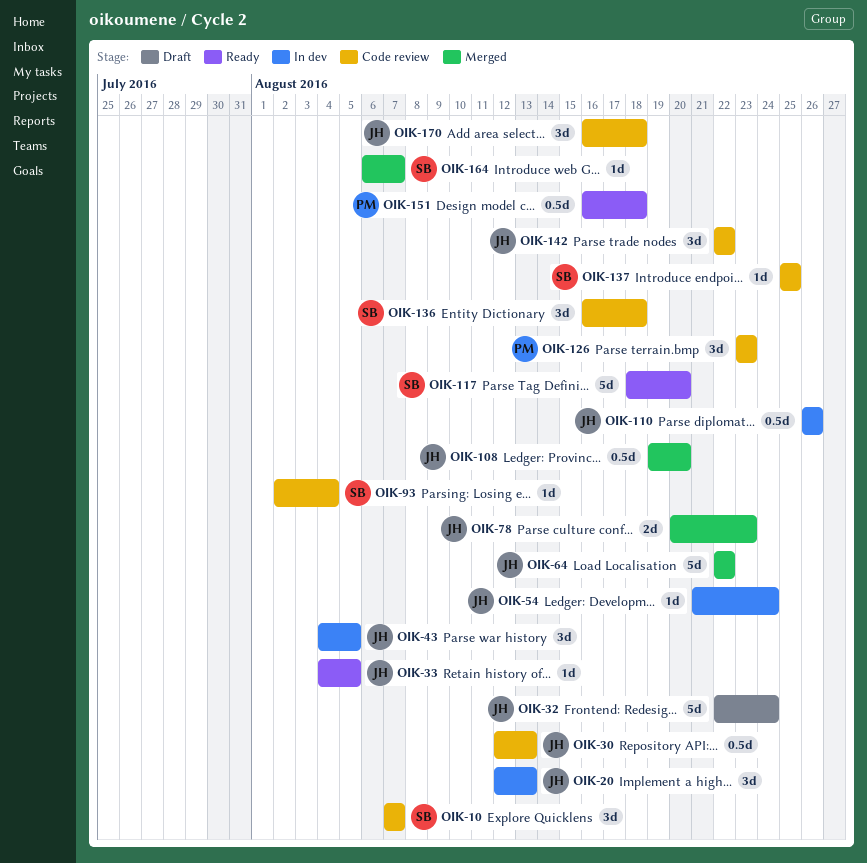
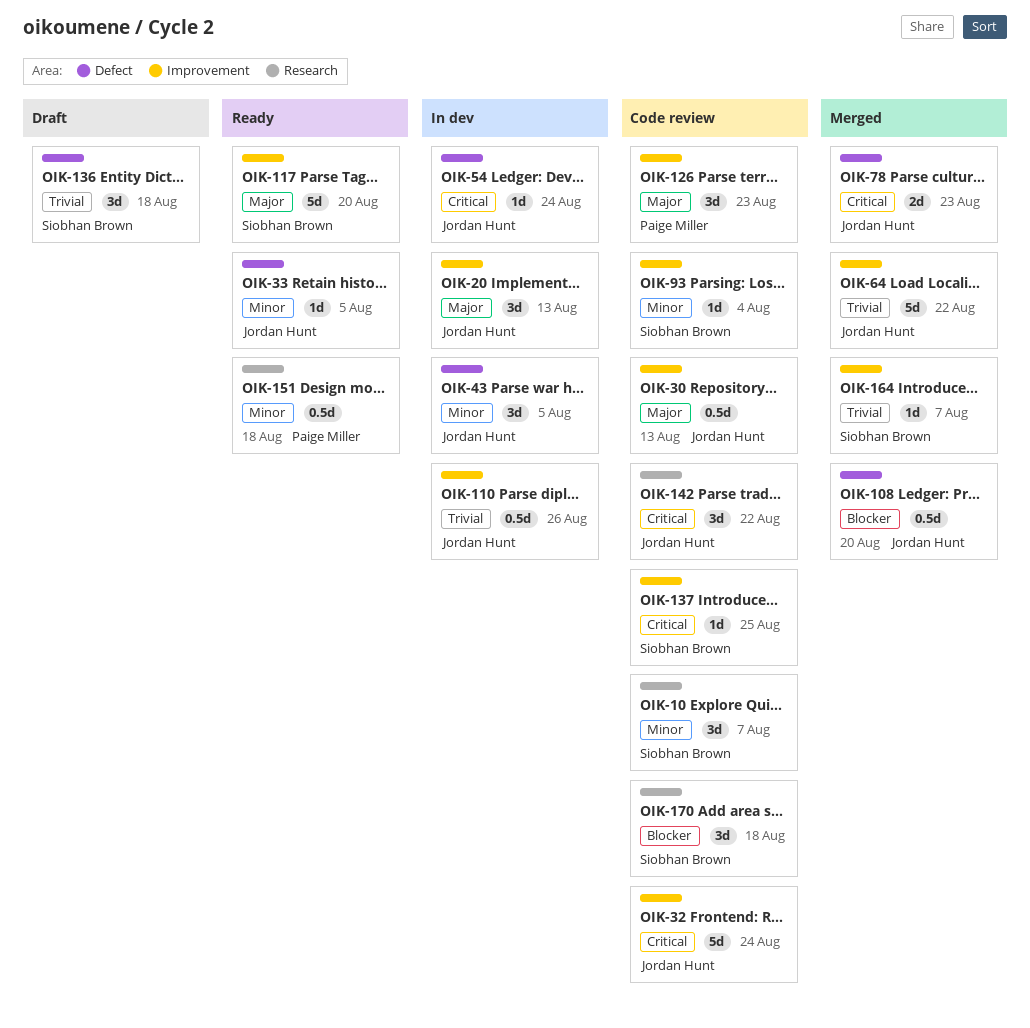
OIK-32, status: Draft -> Code review
OIK-136, status: Code review -> Draft
OIK-170, owner: Jordan Hunt -> Siobhan Brown

